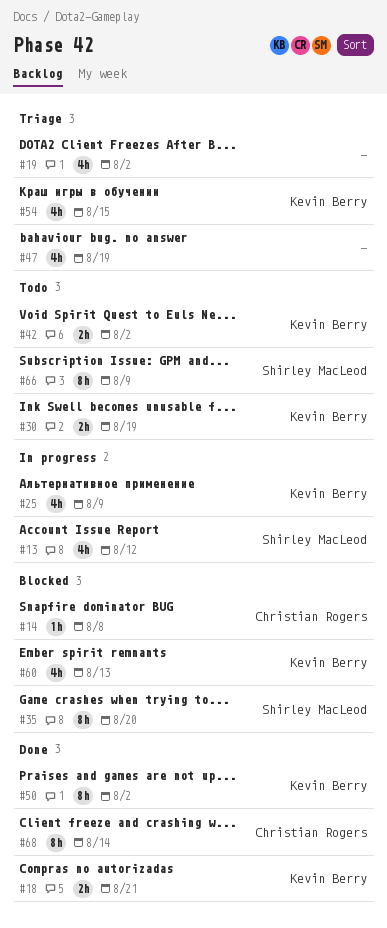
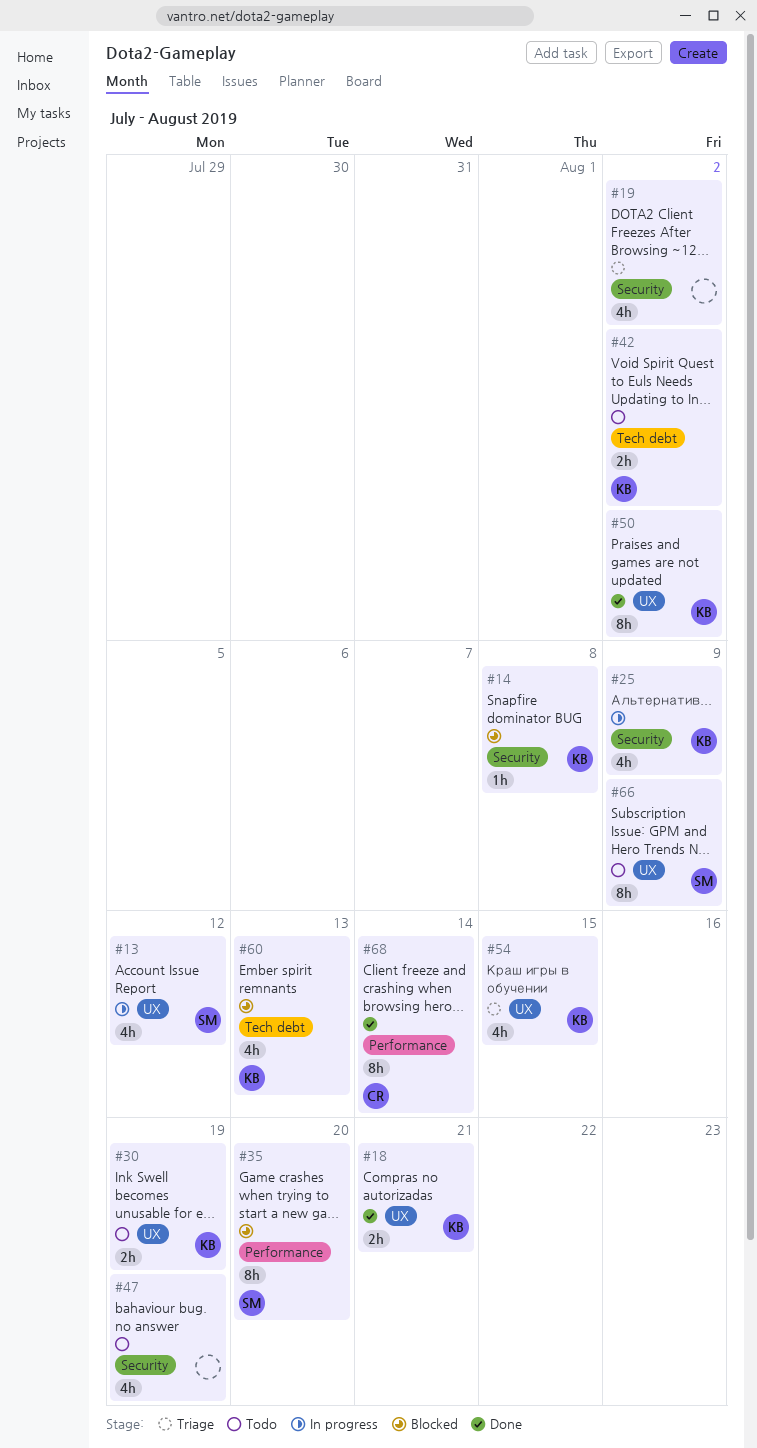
#14, owner: Christian Rogers -> Kevin Berry
#47, status: Triage -> Todo

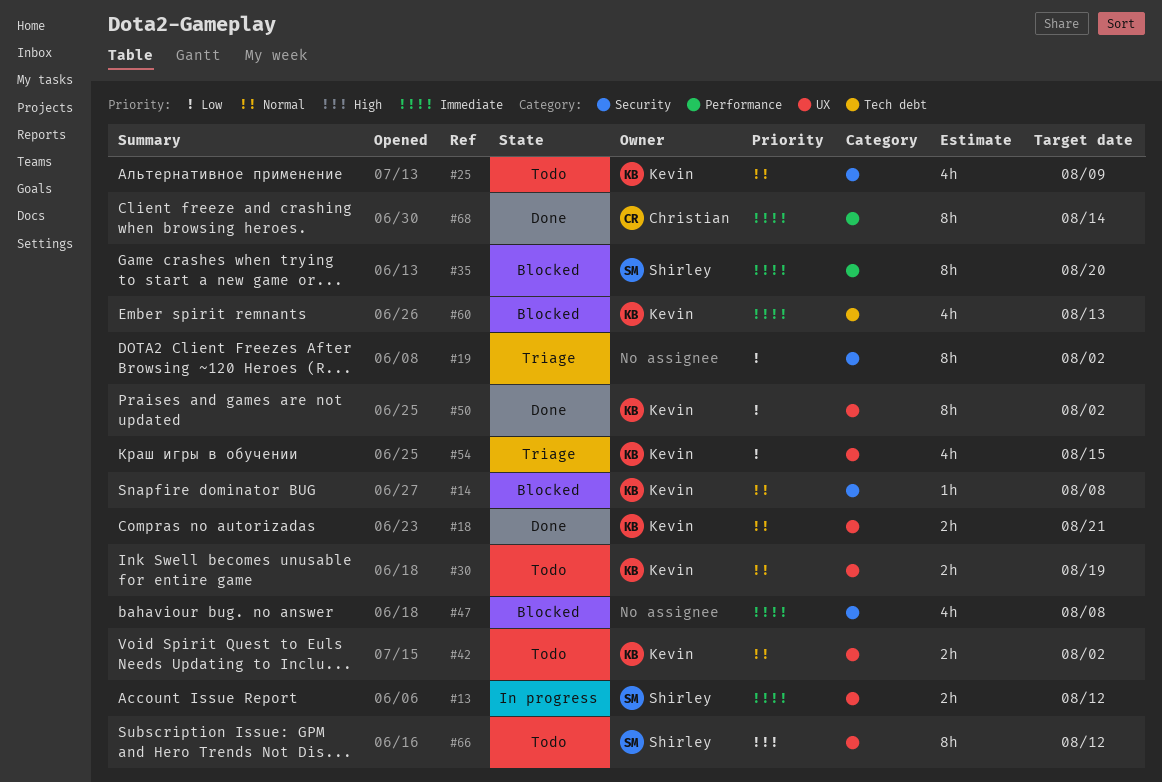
#13, estimate: 4h -> 2h
#19, estimate: 4h -> 8h
#25, status: In progress -> Todo
#42, label: Tech debt -> UX
#47, status: Todo -> Blocked
#47, due: Aug 19 -> Aug 8
#66, due: Aug 9 -> Aug 12

